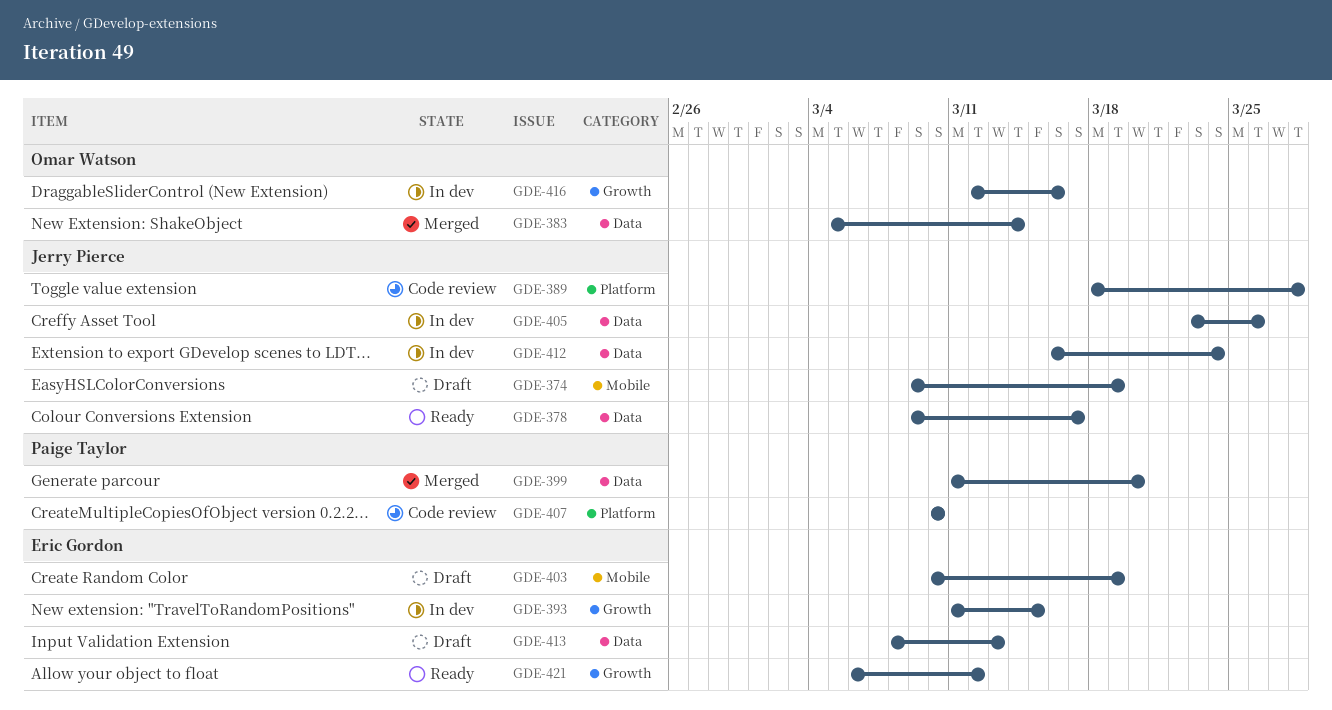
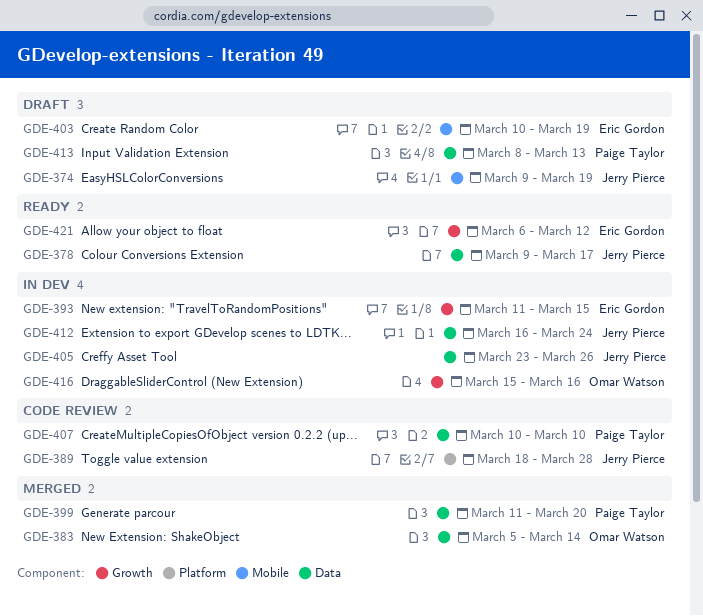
GDE-407, label: Platform -> Data
GDE-413, owner: Eric Gordon -> Paige Taylor
GDE-416, start: Mar 12 -> Mar 15

